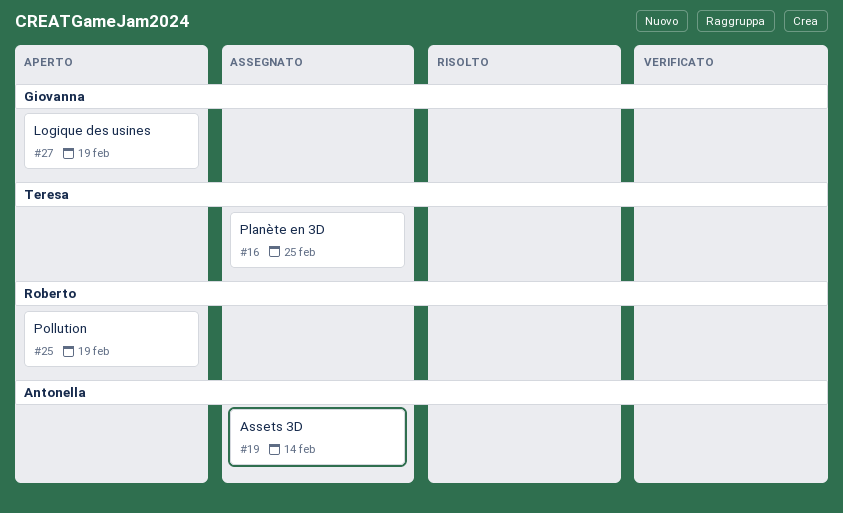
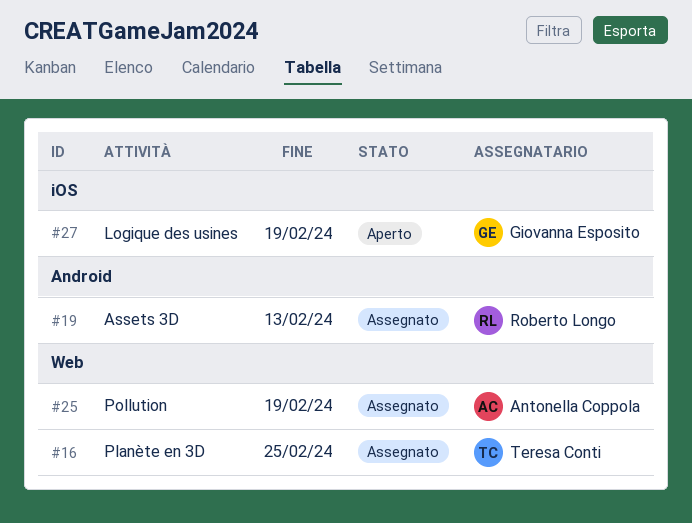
#19, owner: Antonella Coppola -> Roberto Longo
#19, due: Feb 14 -> Feb 13
#25, status: Aperto -> Assegnato
#25, owner: Roberto Longo -> Antonella Coppola

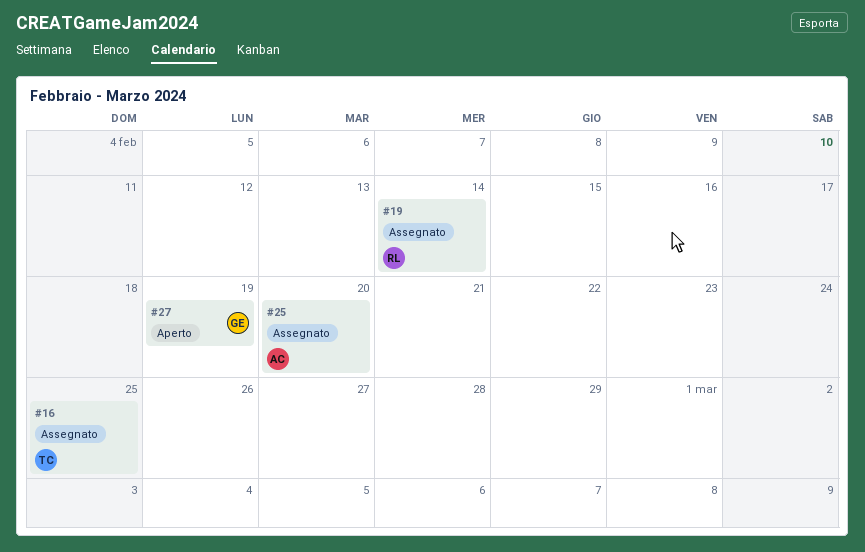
#19, due: Feb 13 -> Feb 14
#25, due: Feb 19 -> Feb 20

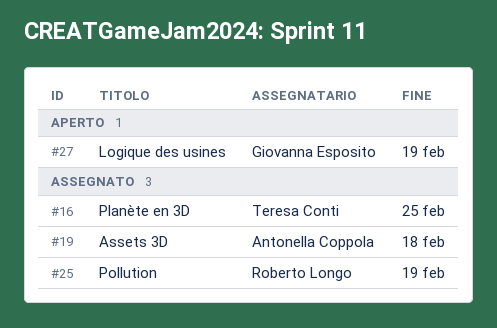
#19, owner: Roberto Longo -> Antonella Coppola
#19, due: Feb 14 -> Feb 18
#25, owner: Antonella Coppola -> Roberto Longo
#25, due: Feb 20 -> Feb 19

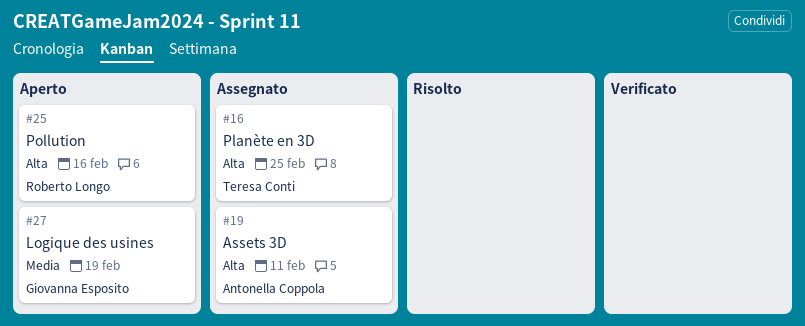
#19, due: Feb 18 -> Feb 11
#25, status: Assegnato -> Aperto
#25, due: Feb 19 -> Feb 16

